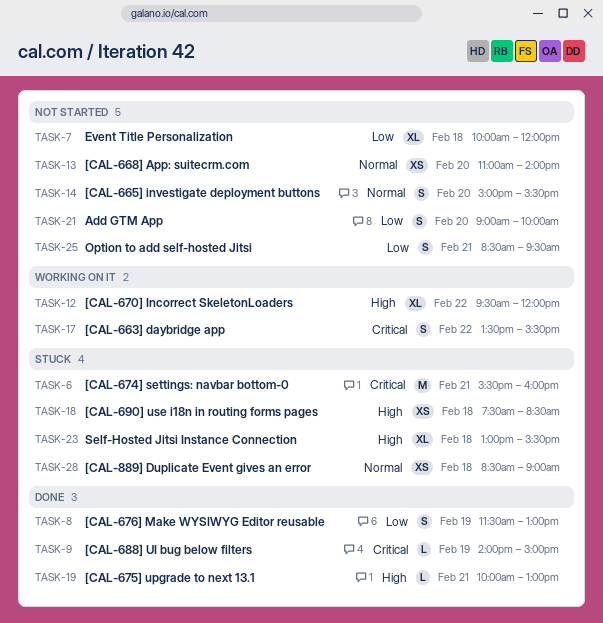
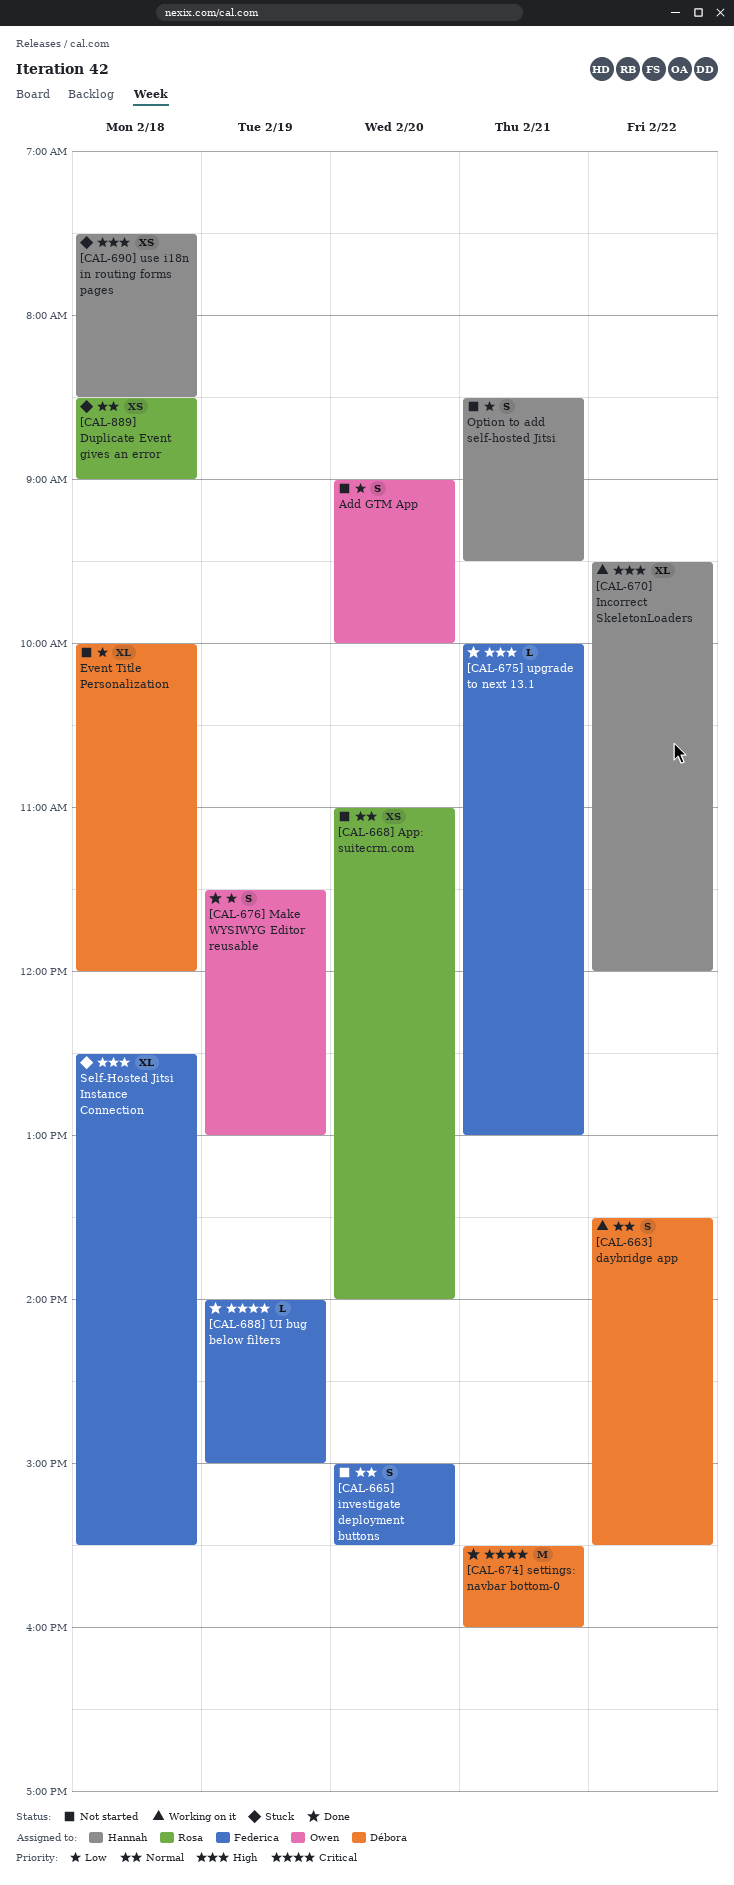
[CAL-663] daybridge app, priority: Critical -> Normal
[CAL-674] settings: navbar bottom-0, status: Stuck -> Done
Self-Hosted Jitsi Instance Connection, begins: 13:00 -> 12:30

